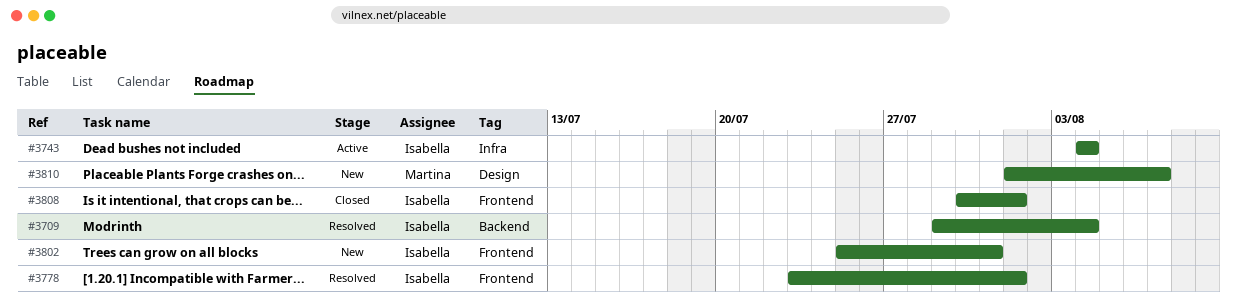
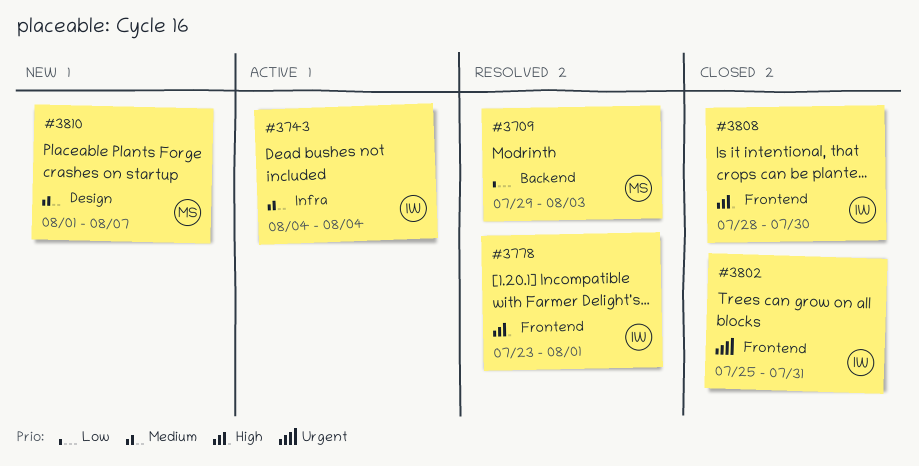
#3709, owner: Isabella -> Martina
#3709, due: Aug 4 -> Aug 3
#3802, status: New -> Closed
#3808, start: Jul 30 -> Jul 28
#3808, due: Aug 1 -> Jul 30

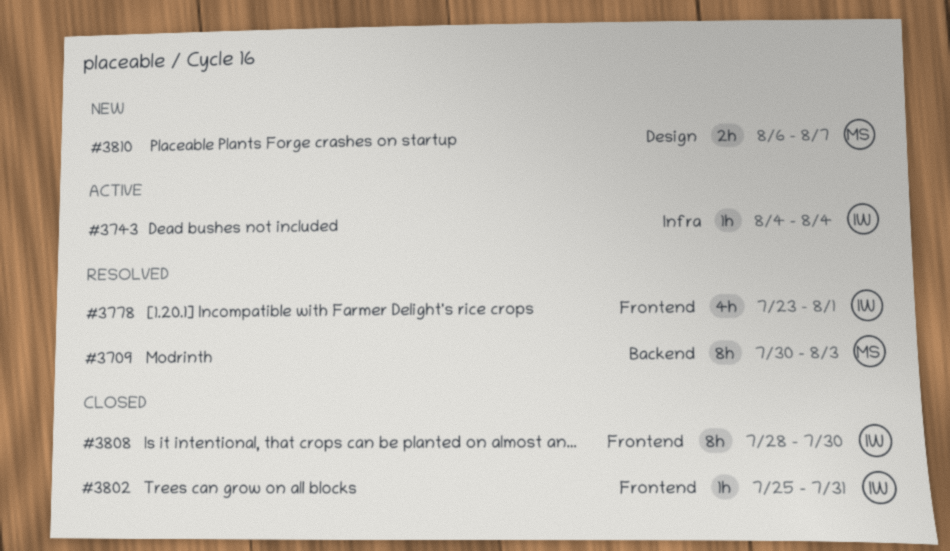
#3709, start: Jul 29 -> Jul 30
#3810, start: Aug 1 -> Aug 6

